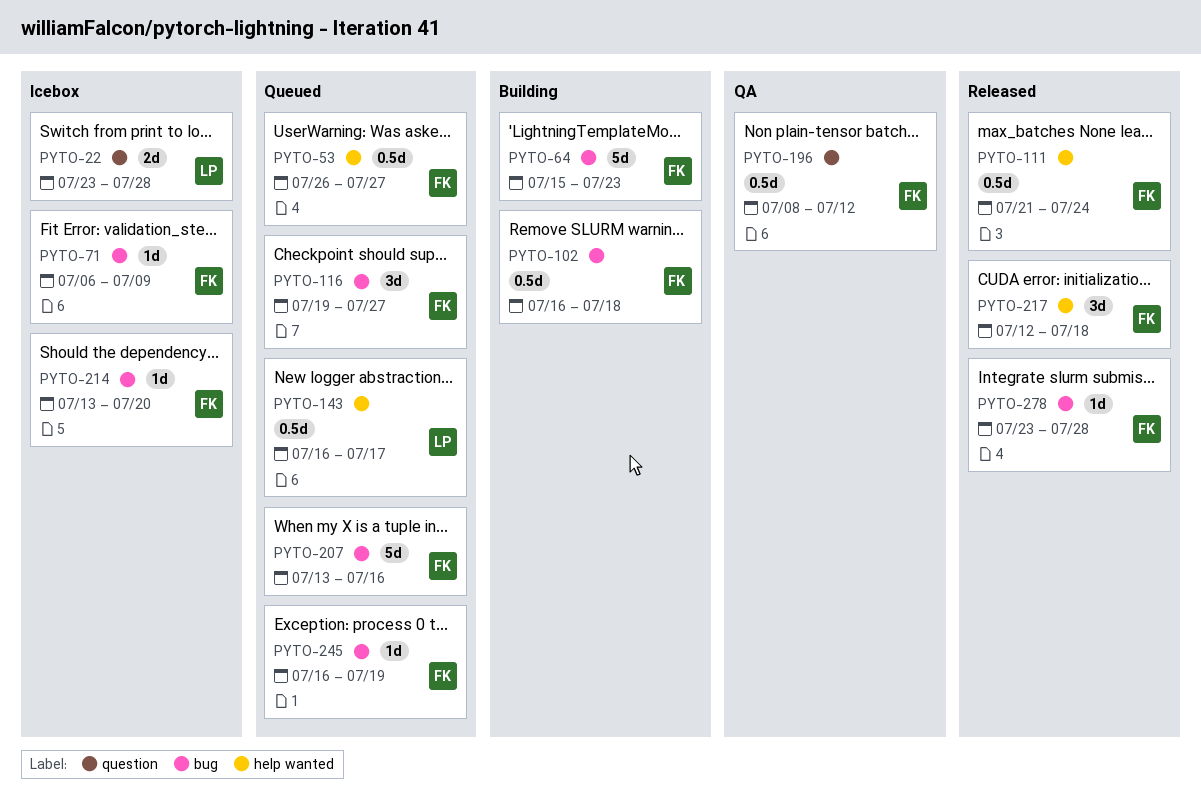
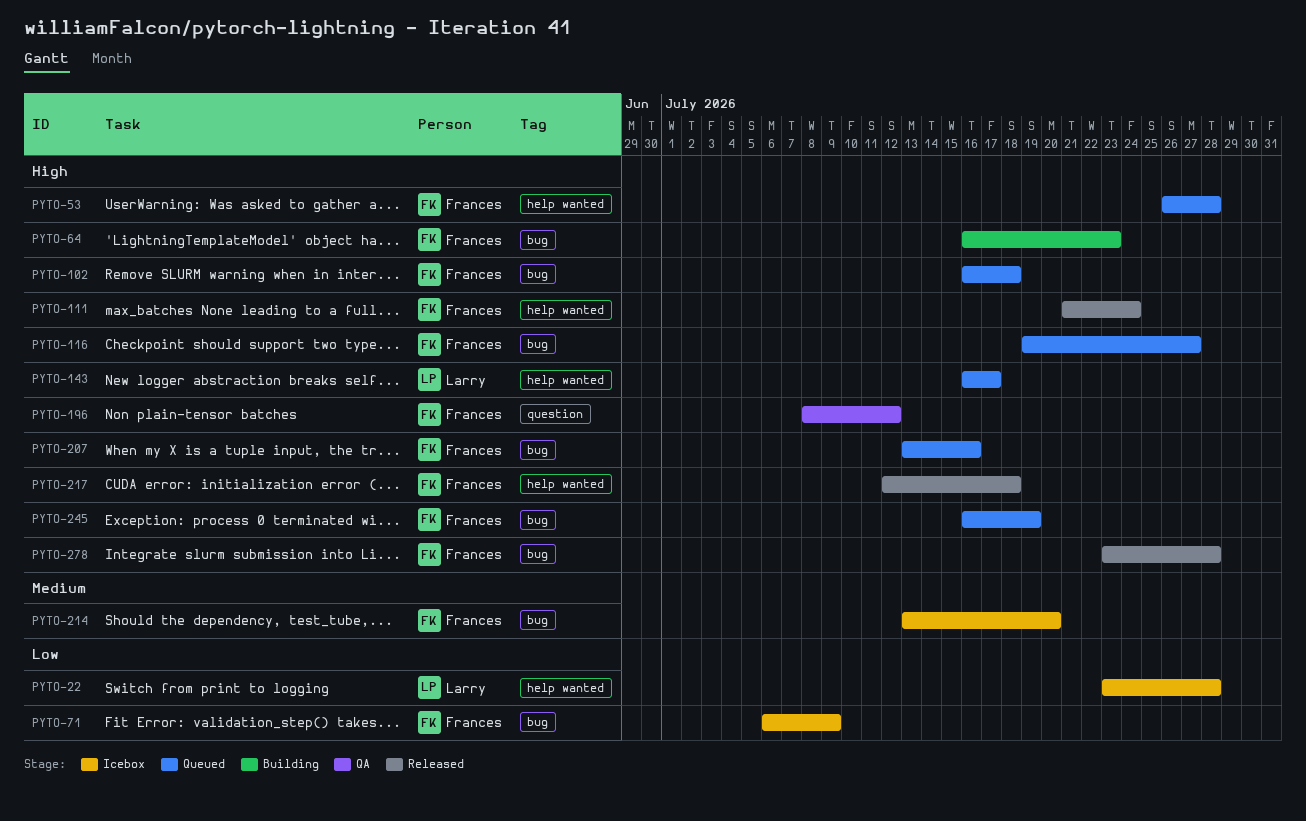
PYTO-22, label: question -> help wanted
PYTO-53, due: Jul 27 -> Jul 28
PYTO-64, start: Jul 15 -> Jul 16
PYTO-102, status: Building -> Queued

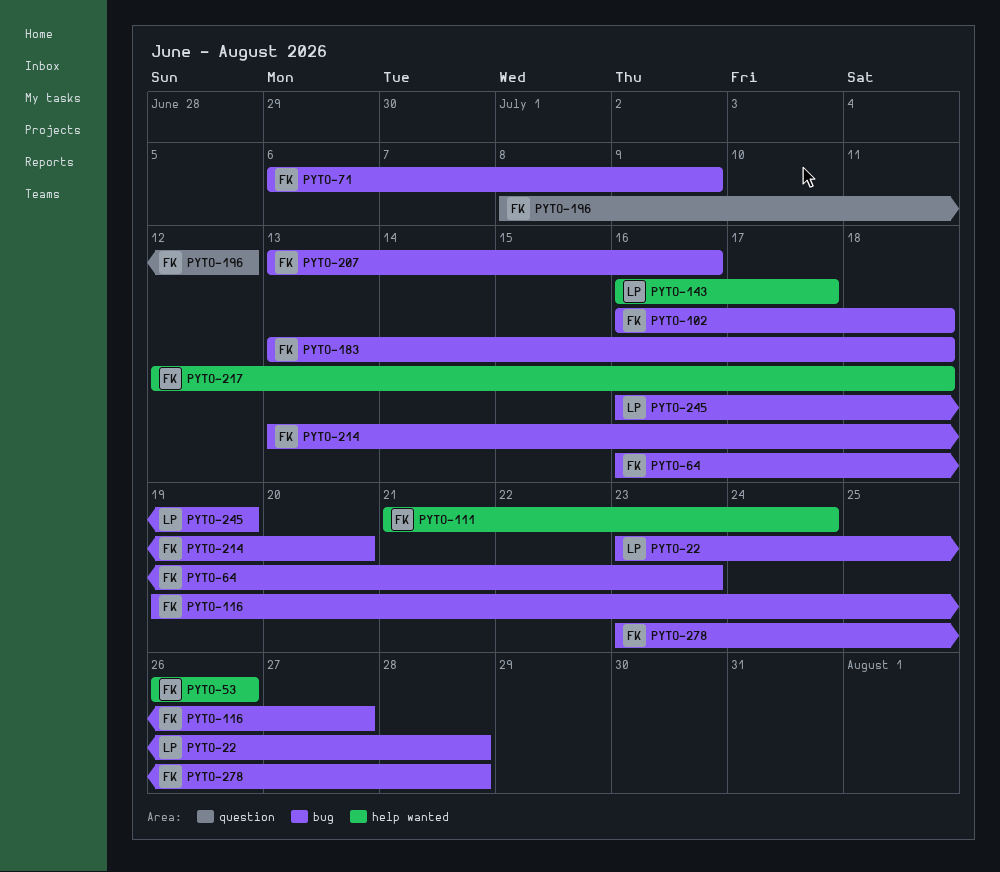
PYTO-22, label: help wanted -> bug
PYTO-53, due: Jul 28 -> Jul 26
PYTO-183: none -> present
PYTO-245, owner: Frances -> Larry

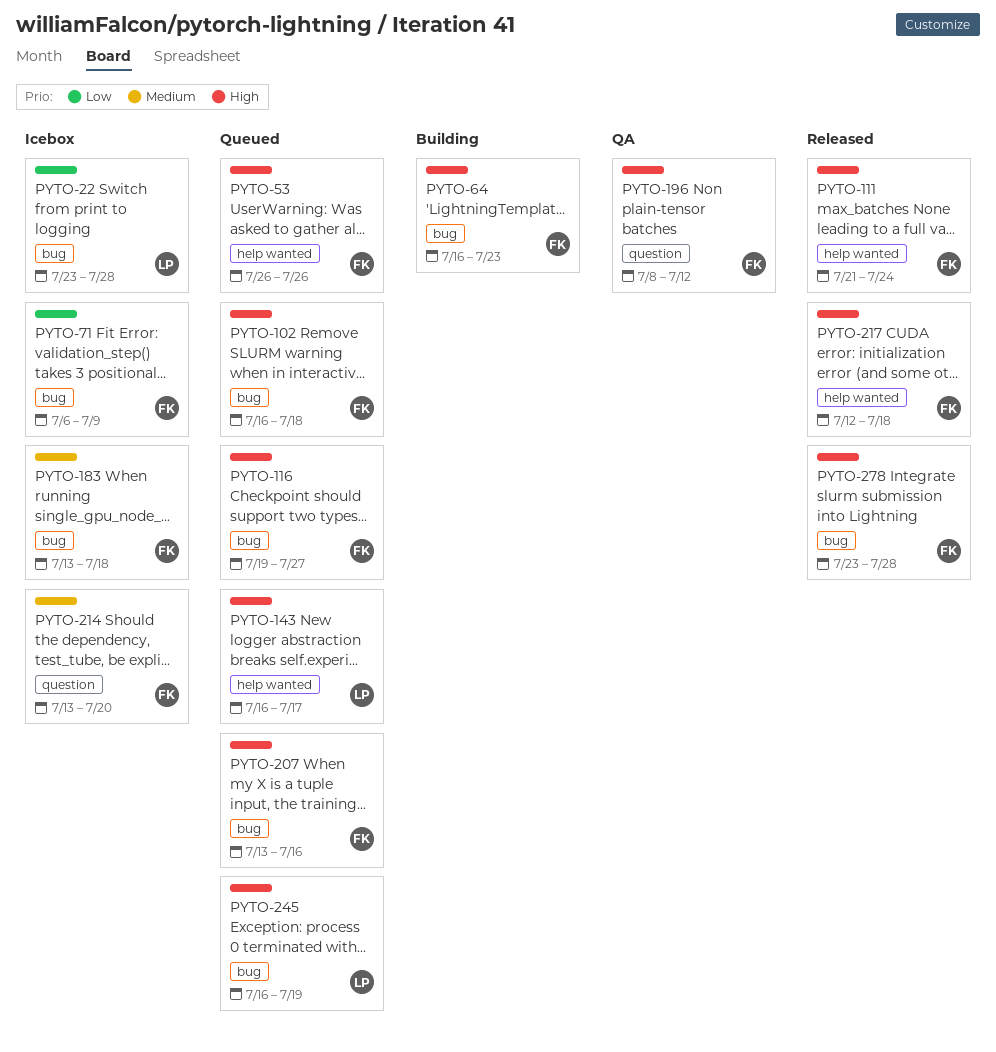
PYTO-214, label: bug -> question

